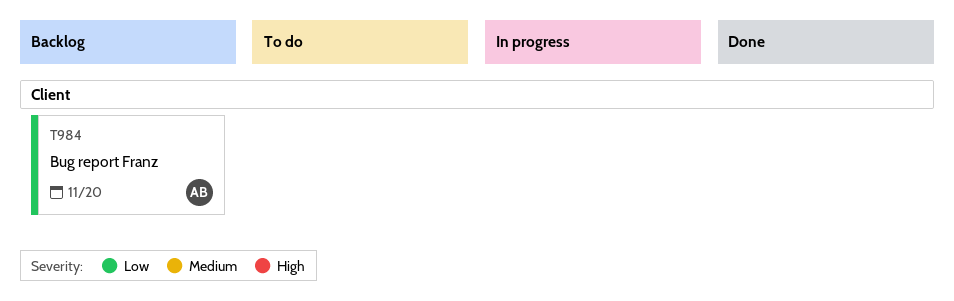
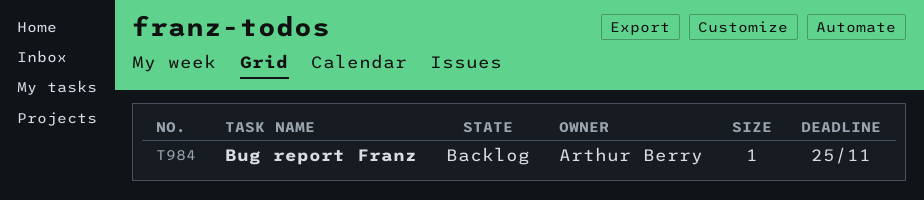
T984, due: Nov 20 -> Nov 25

